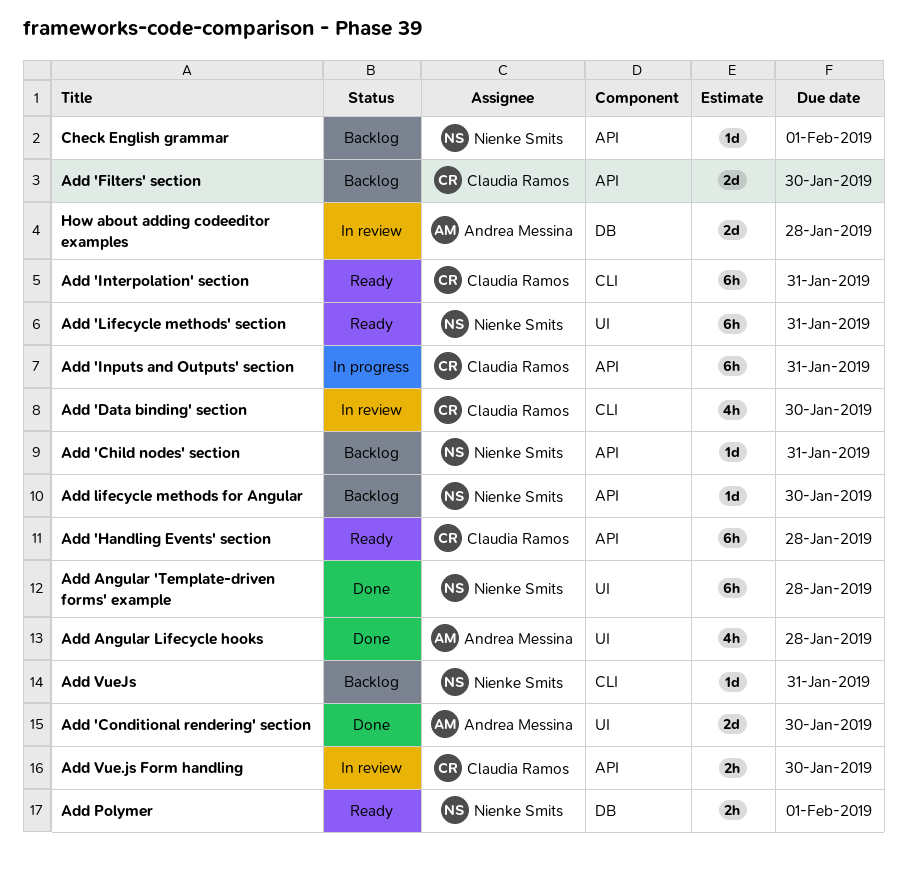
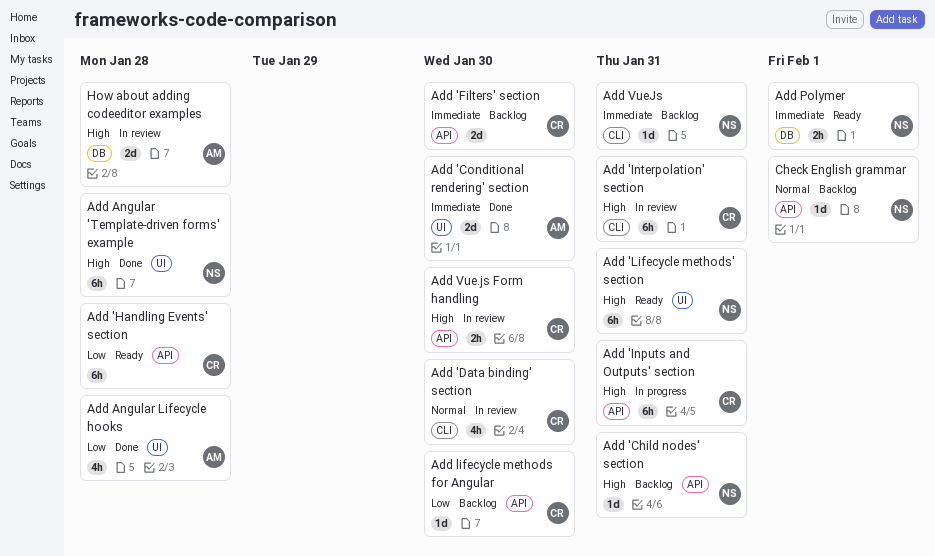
Add 'Interpolation' section, status: Ready -> In review
Add lifecycle methods for Angular, owner: Nienke Smits -> Claudia Ramos

